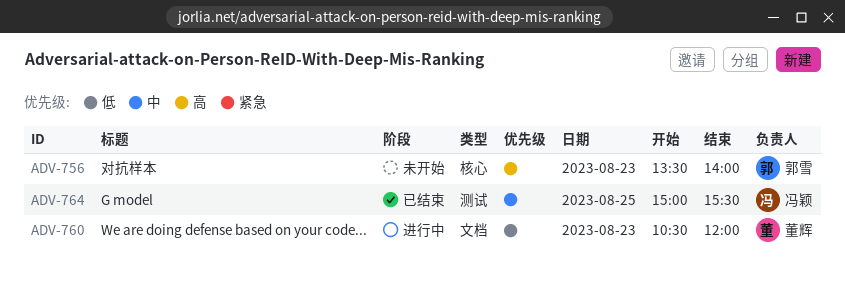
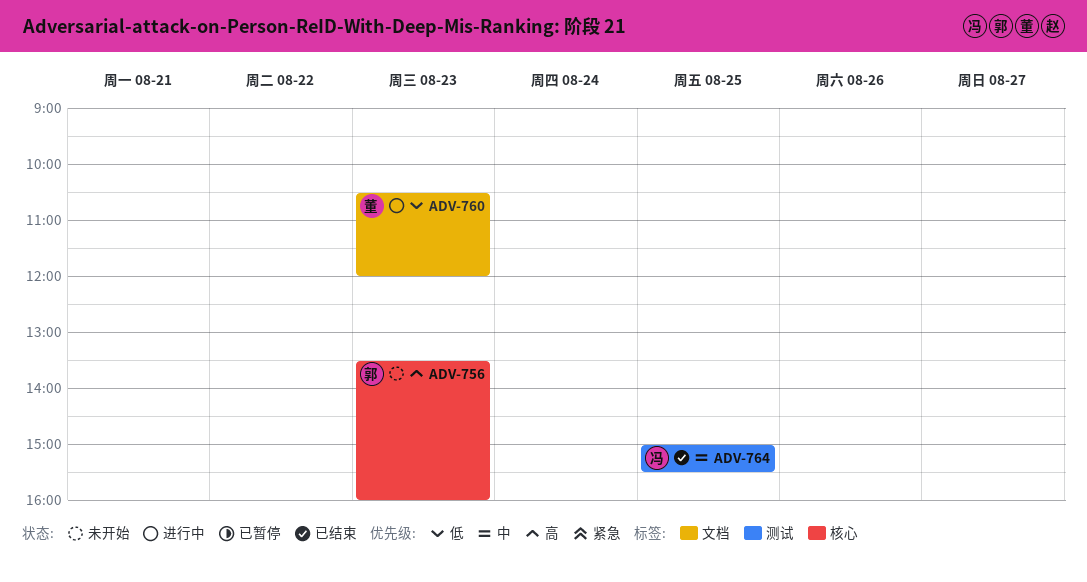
ADV-756, ends: 14:00 -> 16:00

